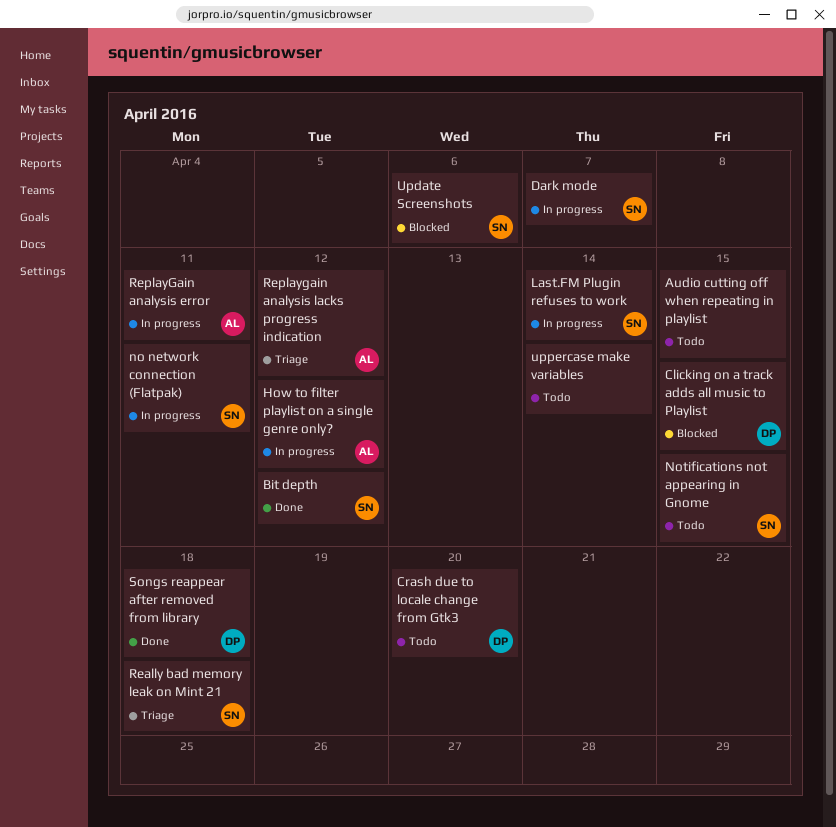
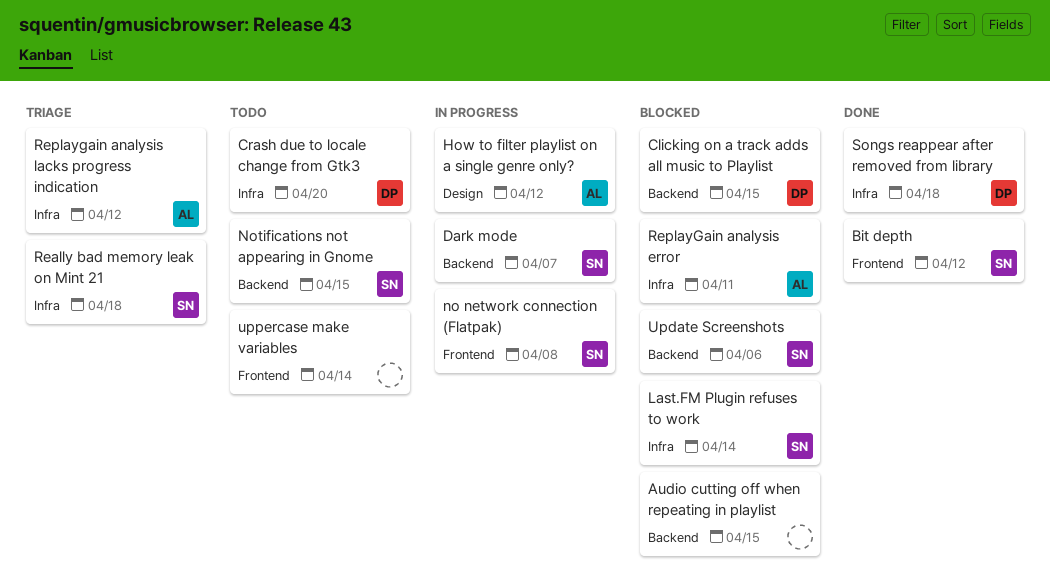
Audio cutting off when repeating in playlist, status: Todo -> Blocked
Last.FM Plugin refuses to work, status: In progress -> Blocked
no network connection (Flatpak), due: Apr 11 -> Apr 8
ReplayGain analysis error, status: In progress -> Blocked

